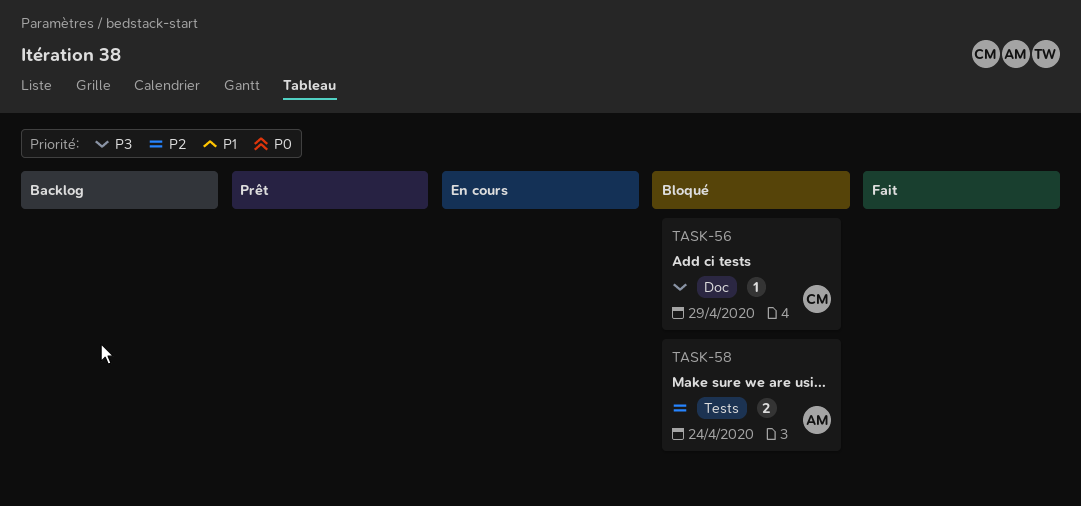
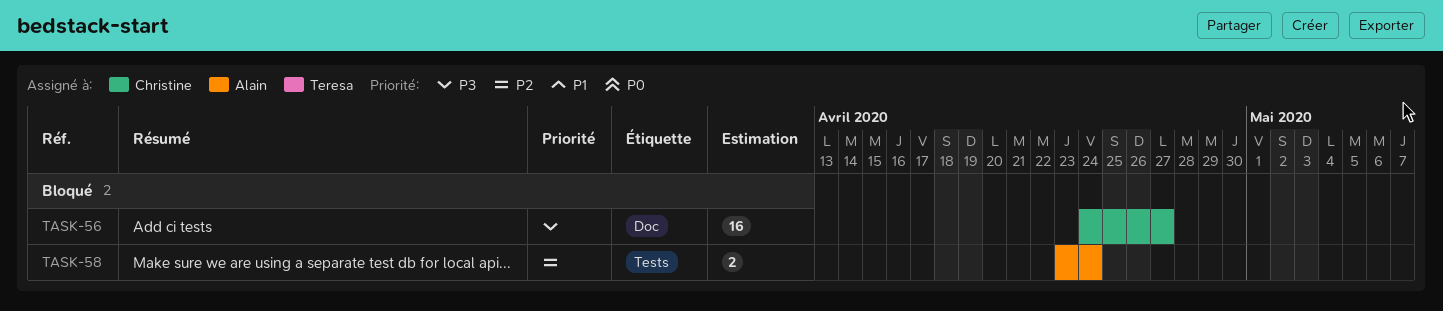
TASK-56, estimate: 1 -> 16
TASK-56, due: Apr 29 -> Apr 27

